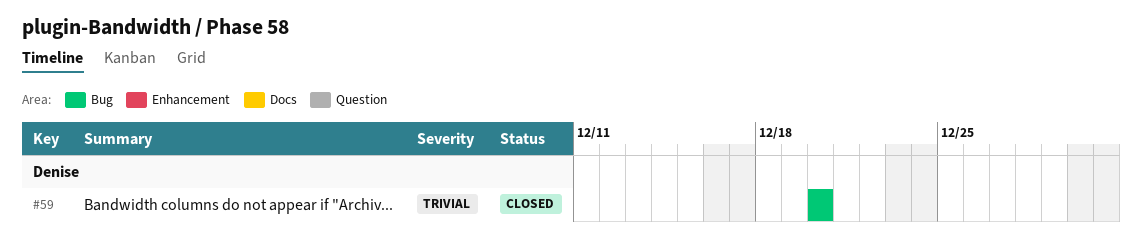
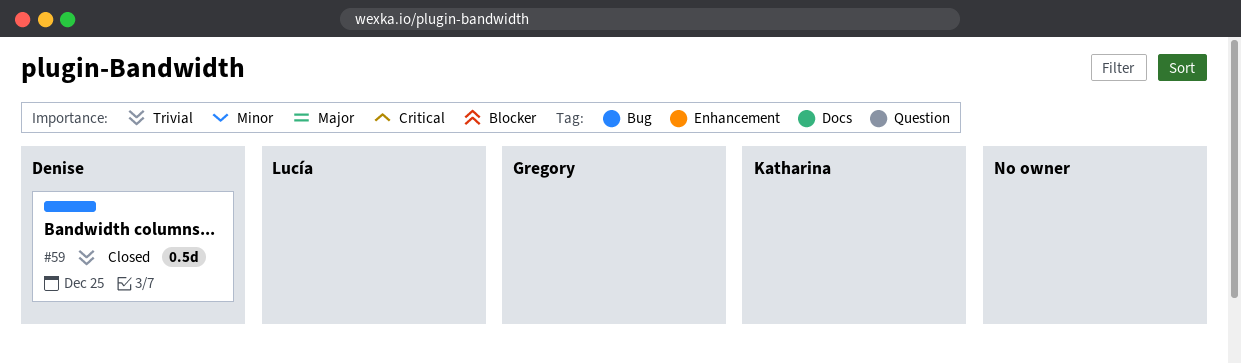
#59, due: Dec 20 -> Dec 25

